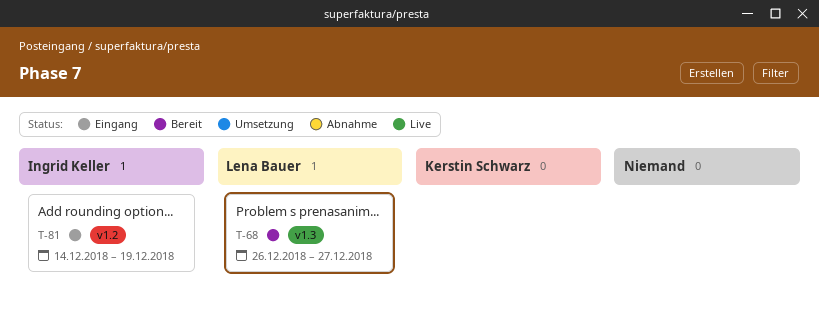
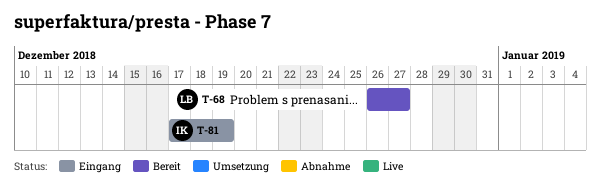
T-81, start: Dec 14 -> Dec 17

